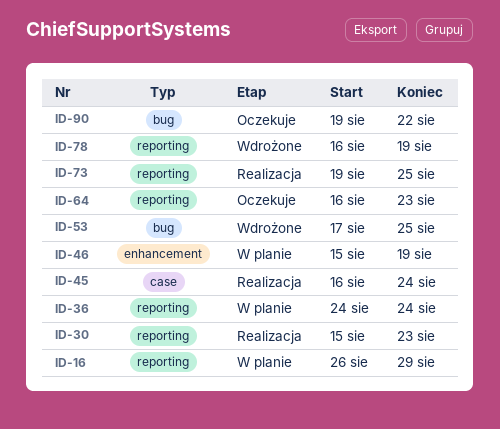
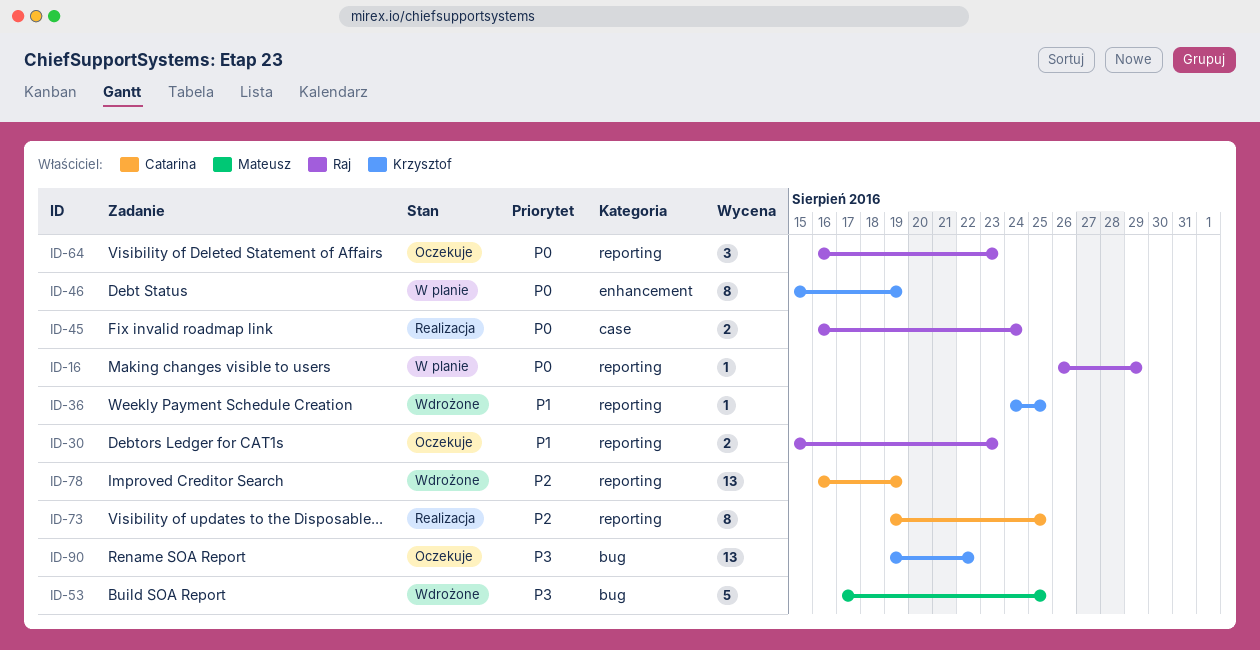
ID-30, status: Realizacja -> Oczekuje
ID-36, status: W planie -> Wdrożone
ID-36, due: Aug 24 -> Aug 25

